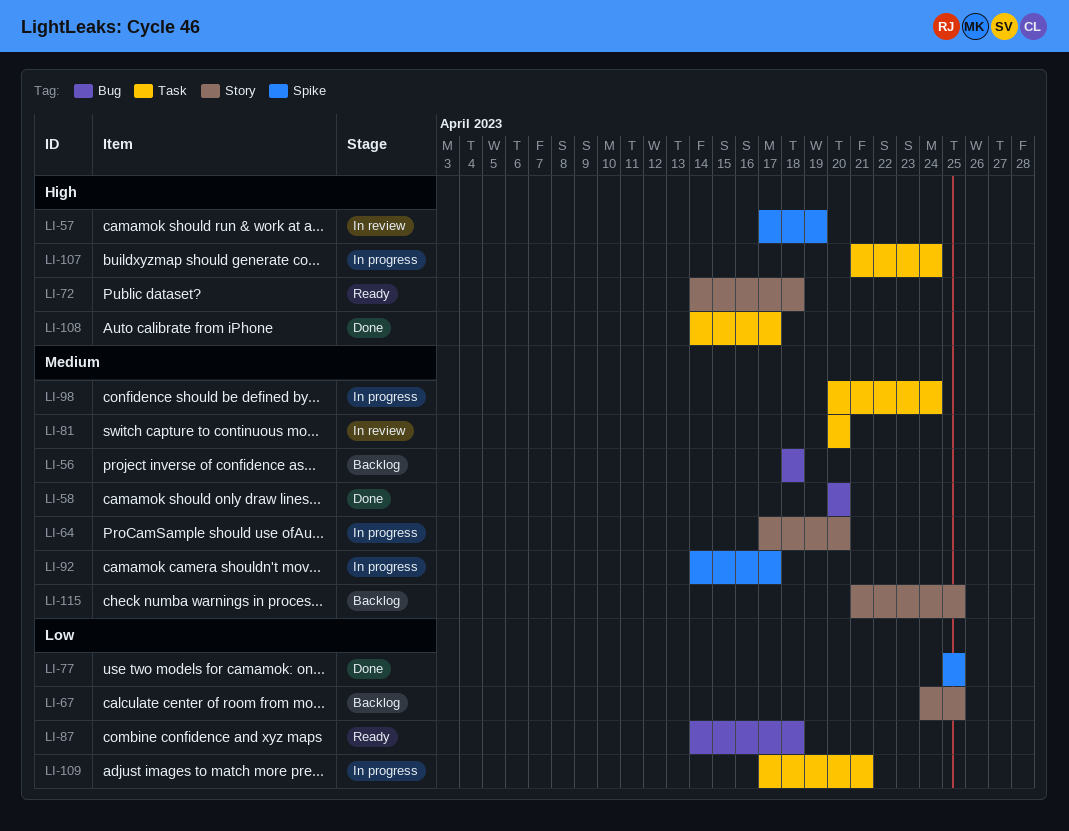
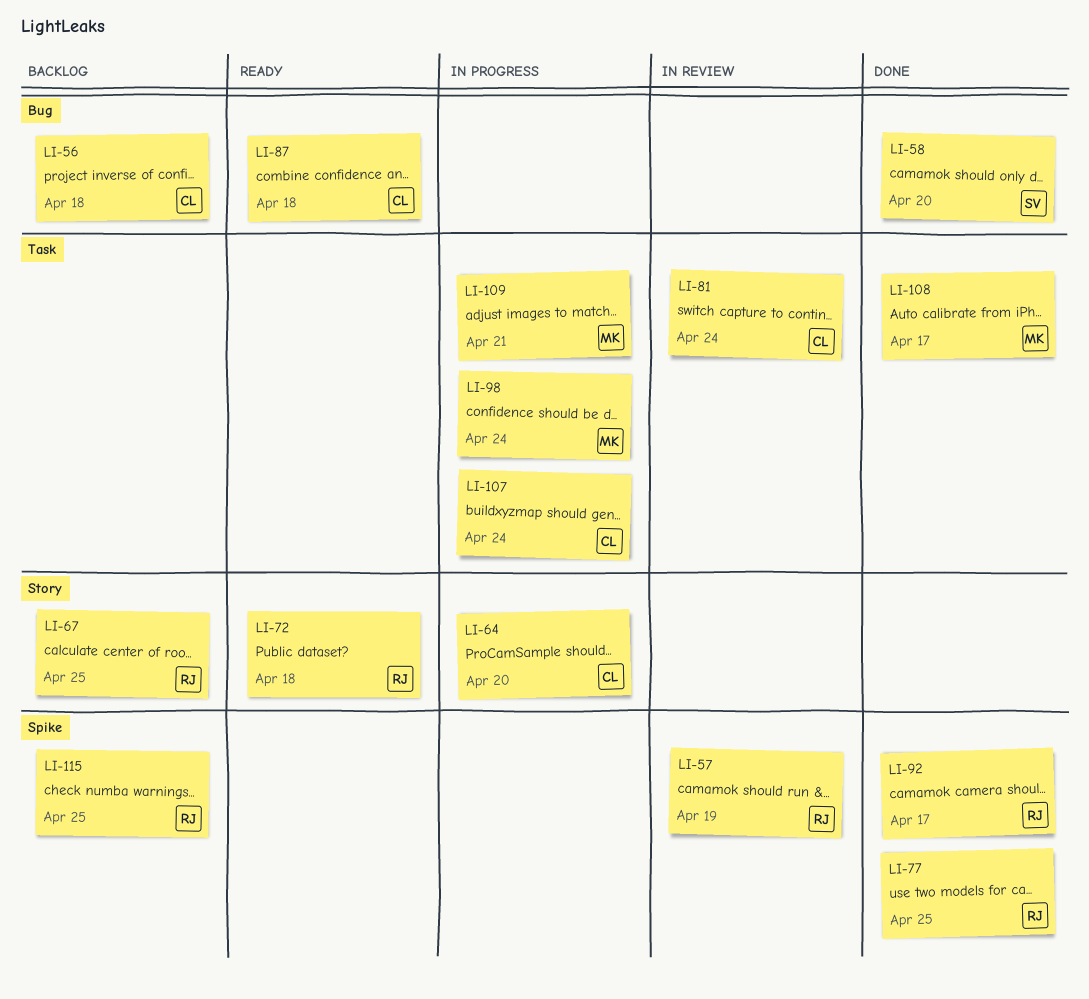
LI-81, due: Apr 20 -> Apr 24
LI-92, status: In progress -> Done
LI-115, label: Story -> Spike

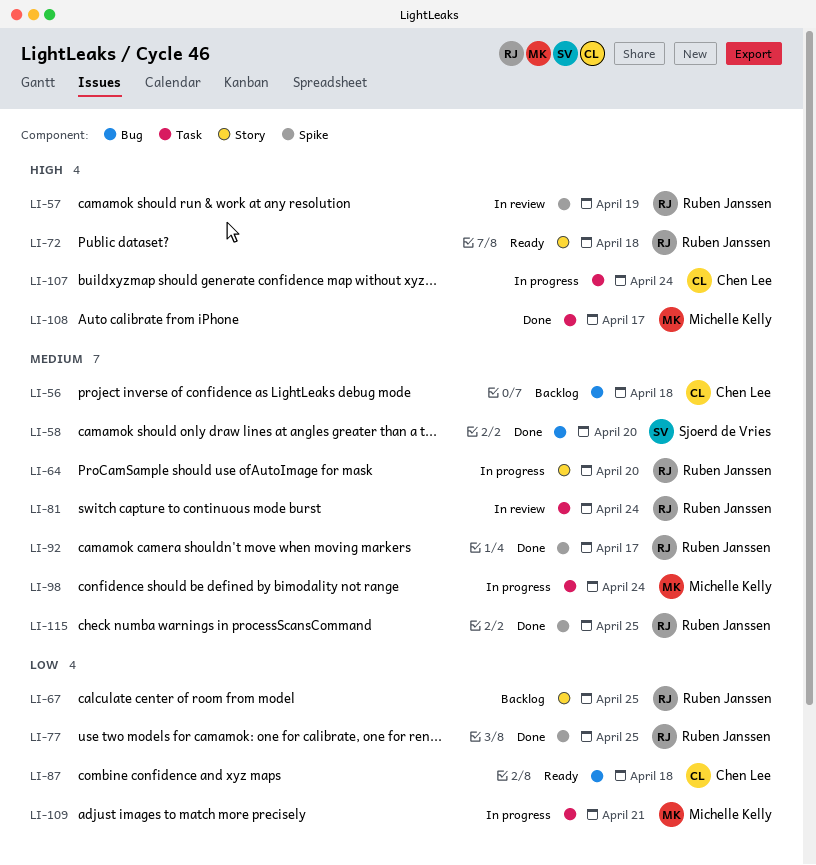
LI-64, owner: Chen Lee -> Ruben Janssen
LI-81, owner: Chen Lee -> Ruben Janssen
LI-115, status: Backlog -> Done

